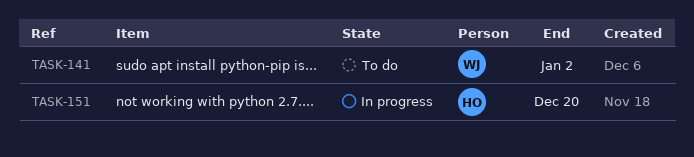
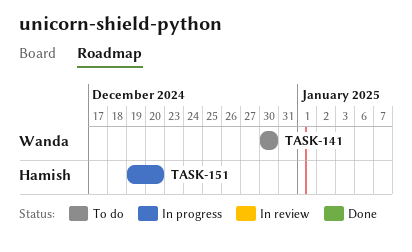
TASK-141, due: Jan 2 -> Dec 30

